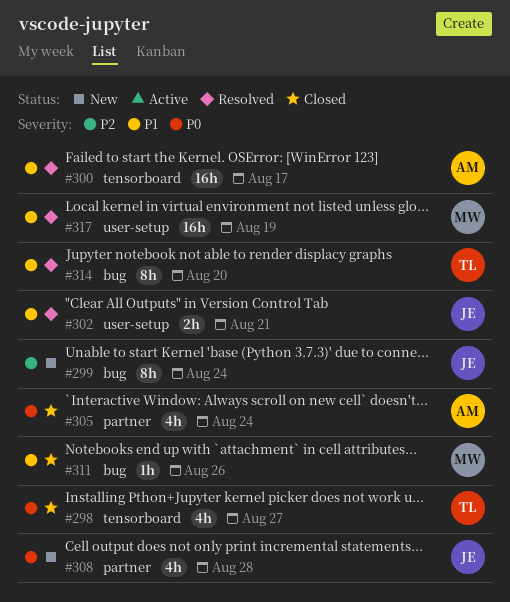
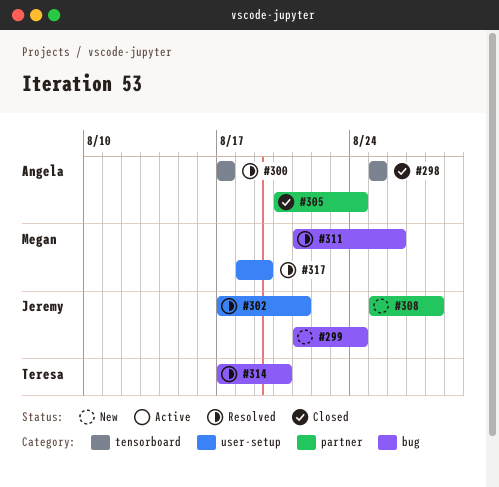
#298, owner: Teresa -> Angela
#298, due: Aug 27 -> Aug 25
#311, status: Closed -> Resolved

